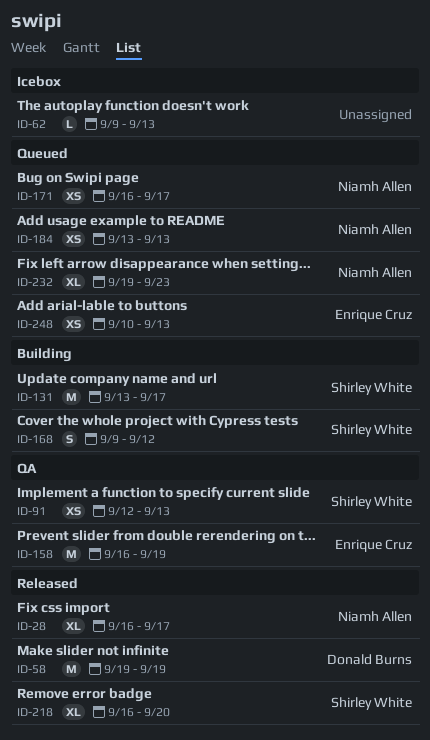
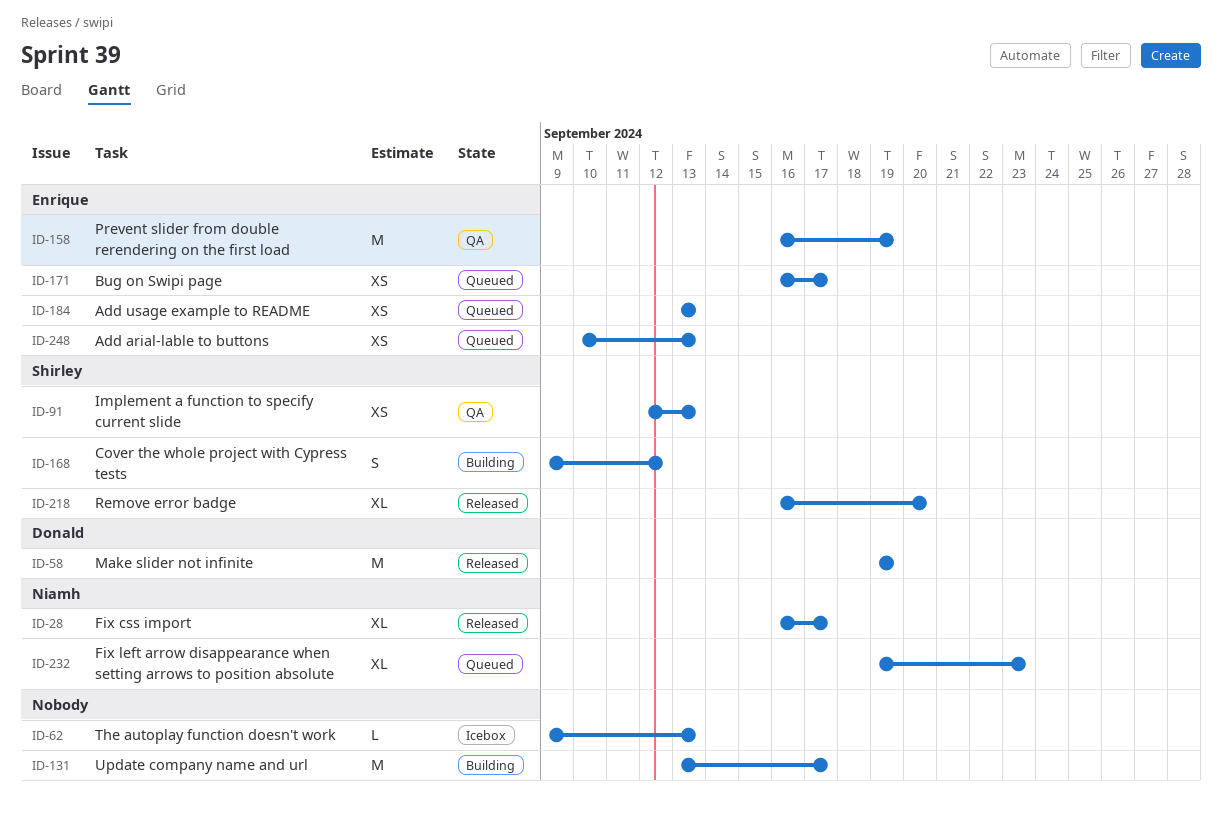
ID-131, owner: Shirley White -> none
ID-171, owner: Niamh Allen -> Enrique Cruz
ID-184, owner: Niamh Allen -> Enrique Cruz

